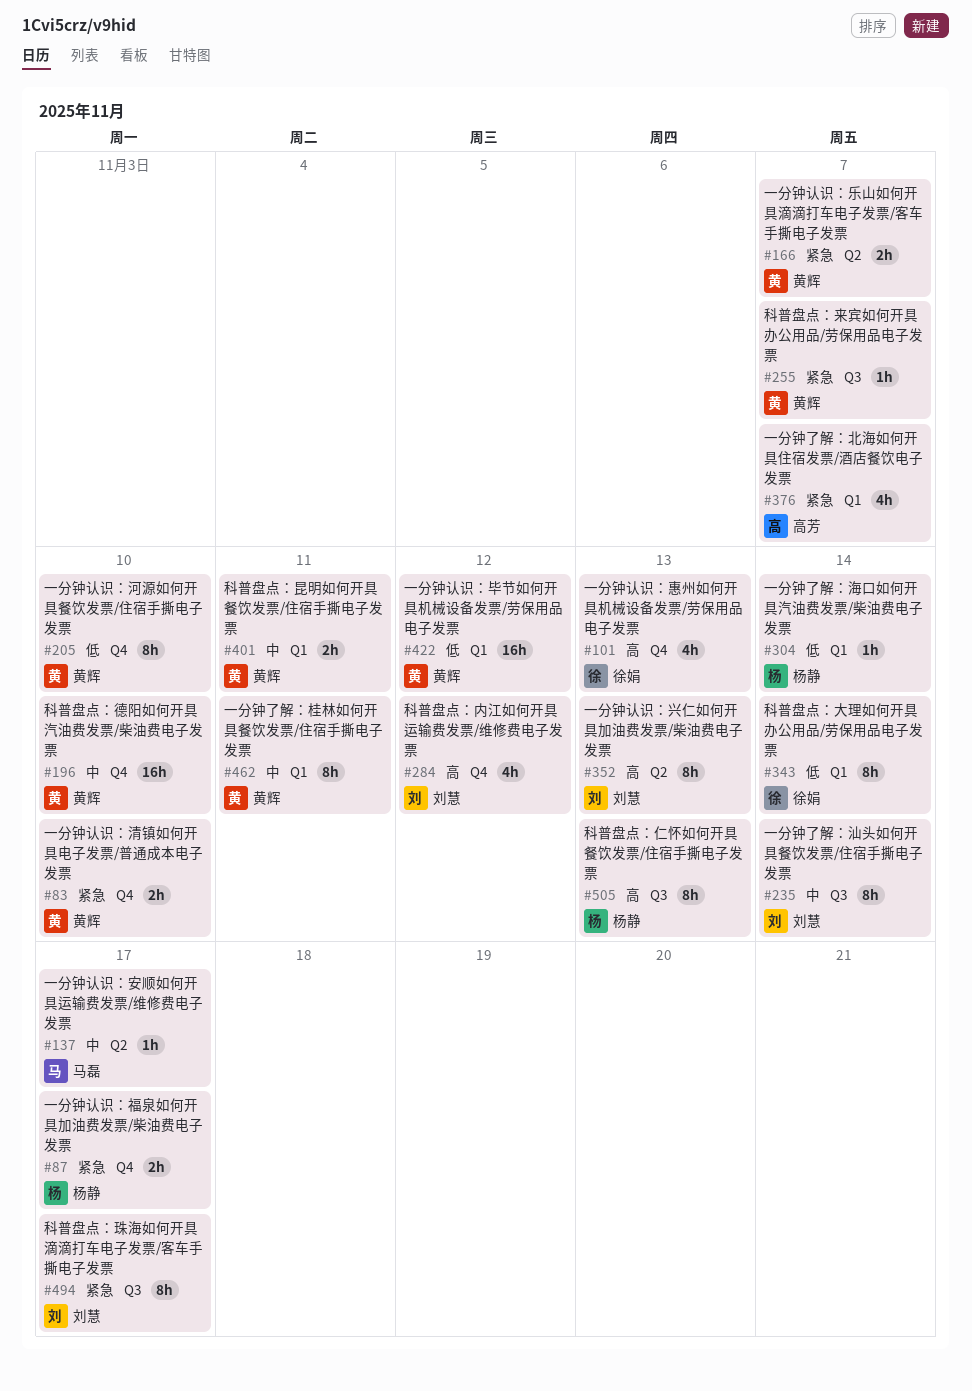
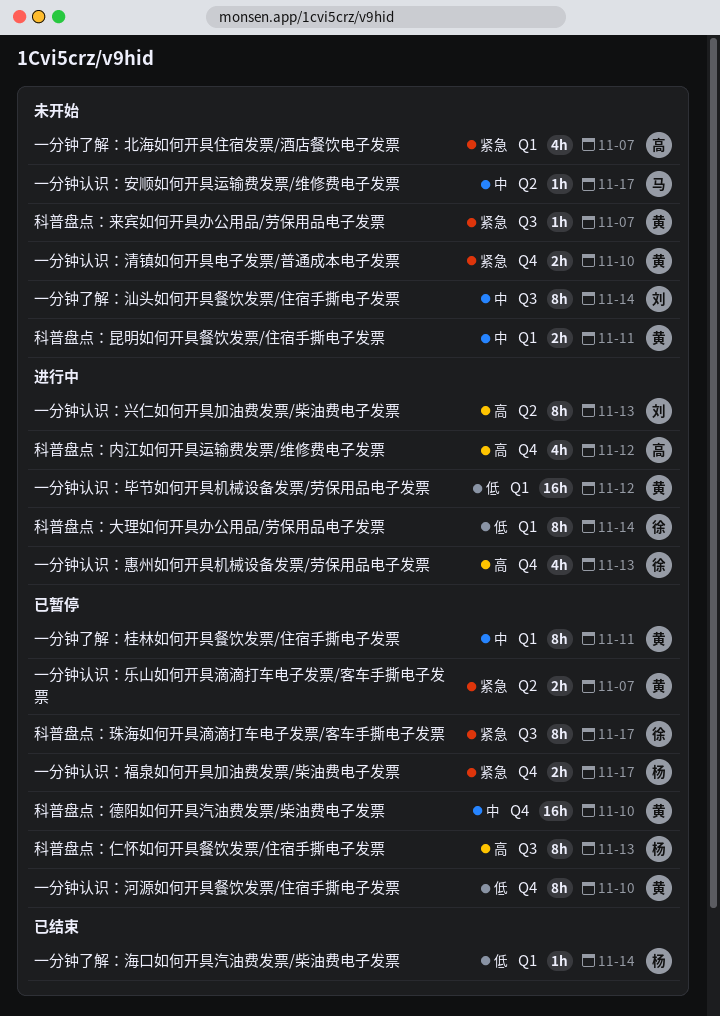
科普盘点：内江如何开具运输费发票/维修费电子发票, owner: 刘慧 -> 高芳
科普盘点：珠海如何开具滴滴打车电子发票/客车手撕电子发票, owner: 刘慧 -> 徐娟

